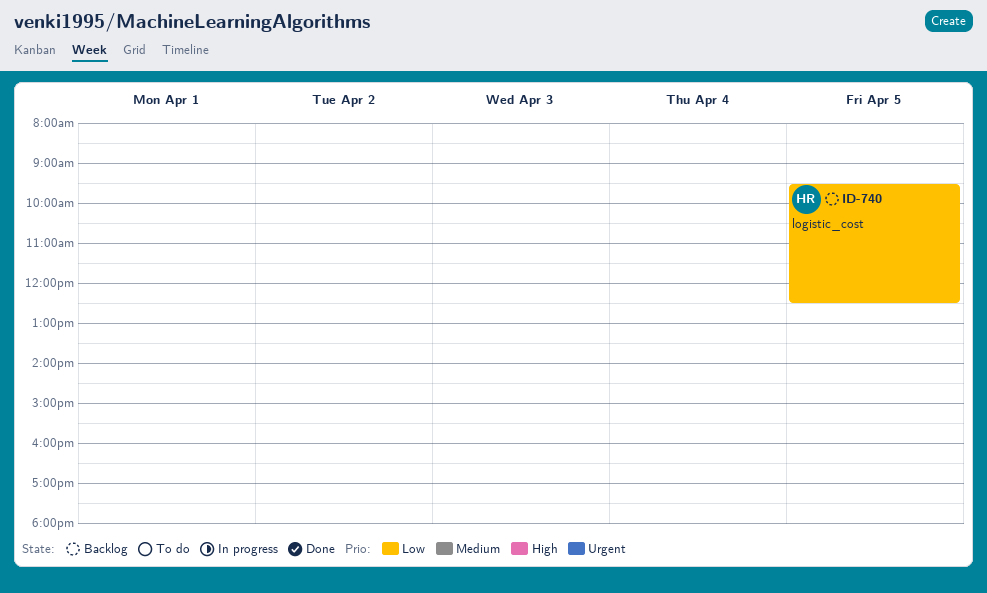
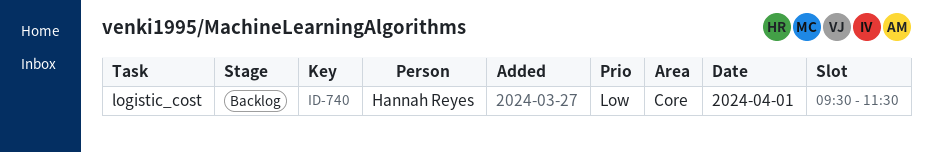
ID-740, day: Apr 5 -> Apr 1
ID-740, ends: 12:30 -> 11:30

